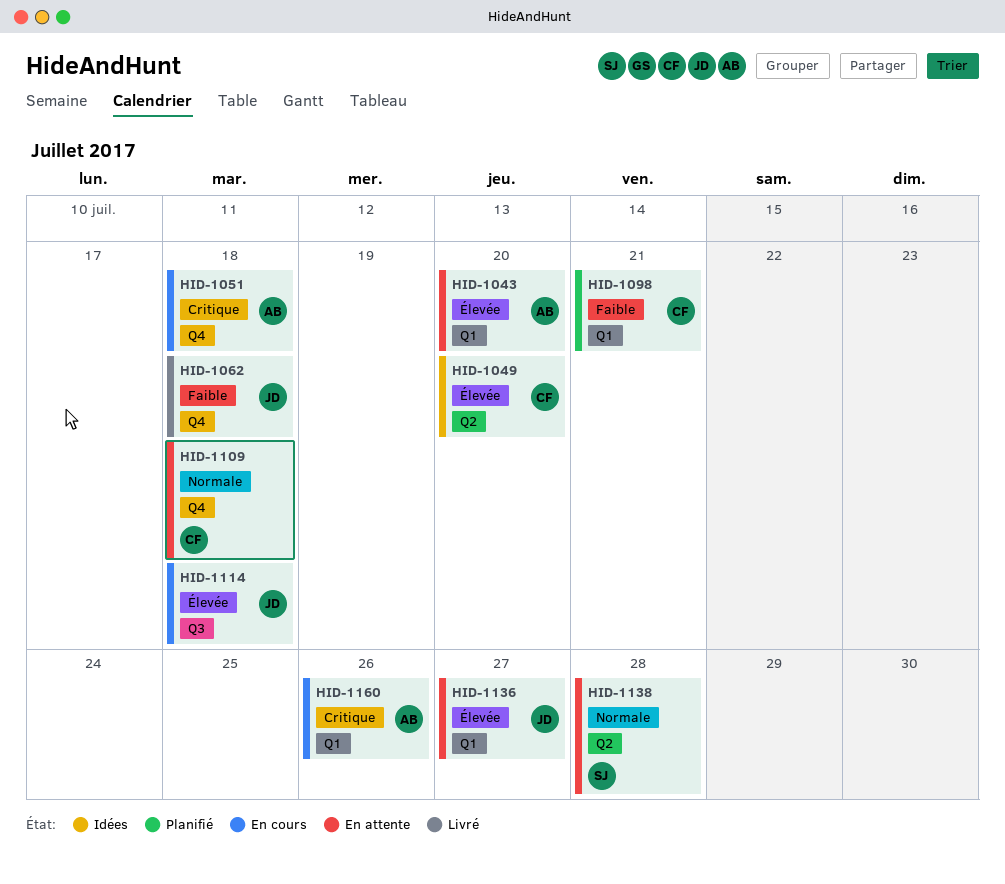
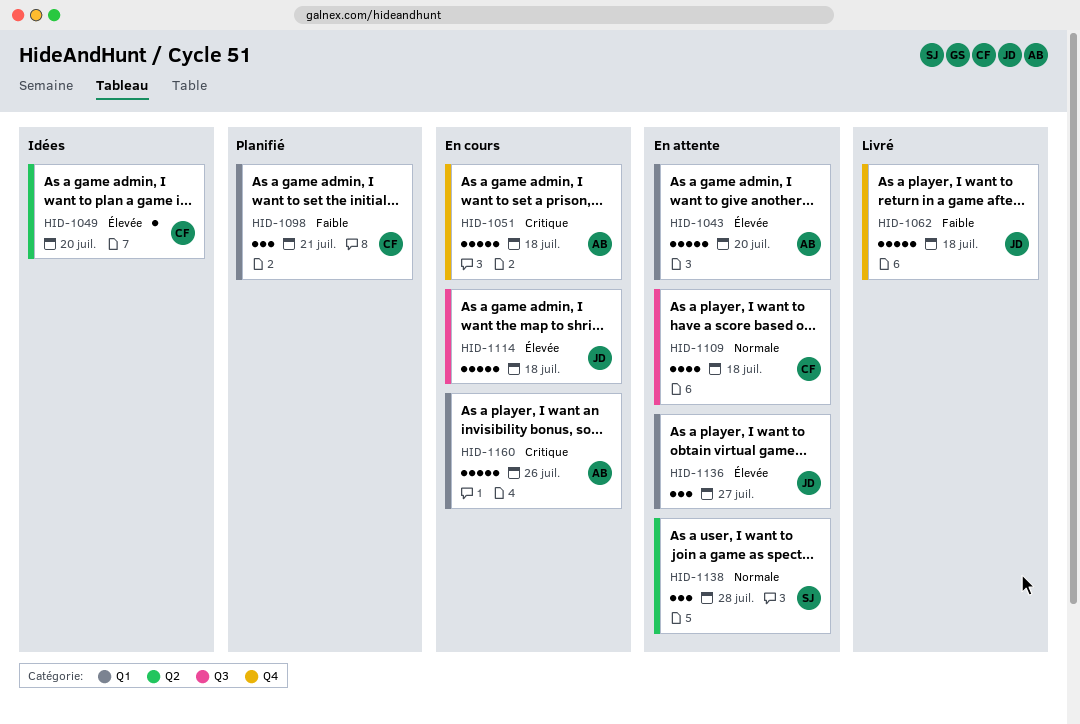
HID-1109, label: Q4 -> Q3

